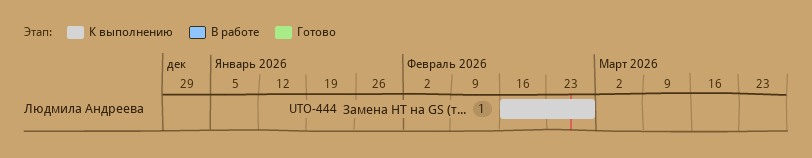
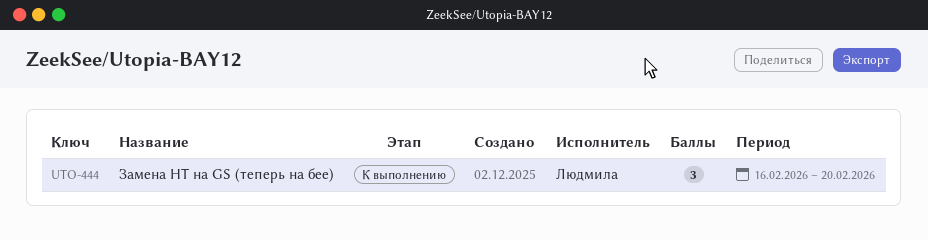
UTO-444, estimate: 1 -> 3
UTO-444, due: Feb 27 -> Feb 20

